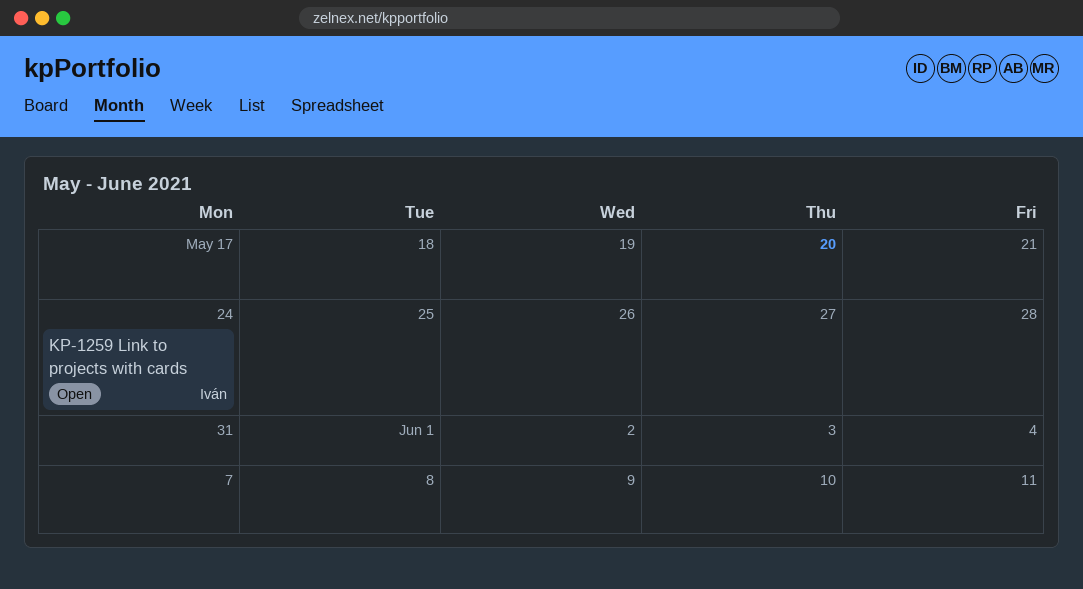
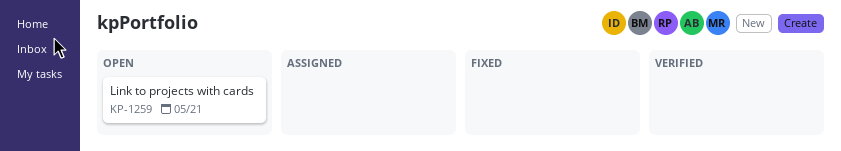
KP-1259, due: May 24 -> May 21

